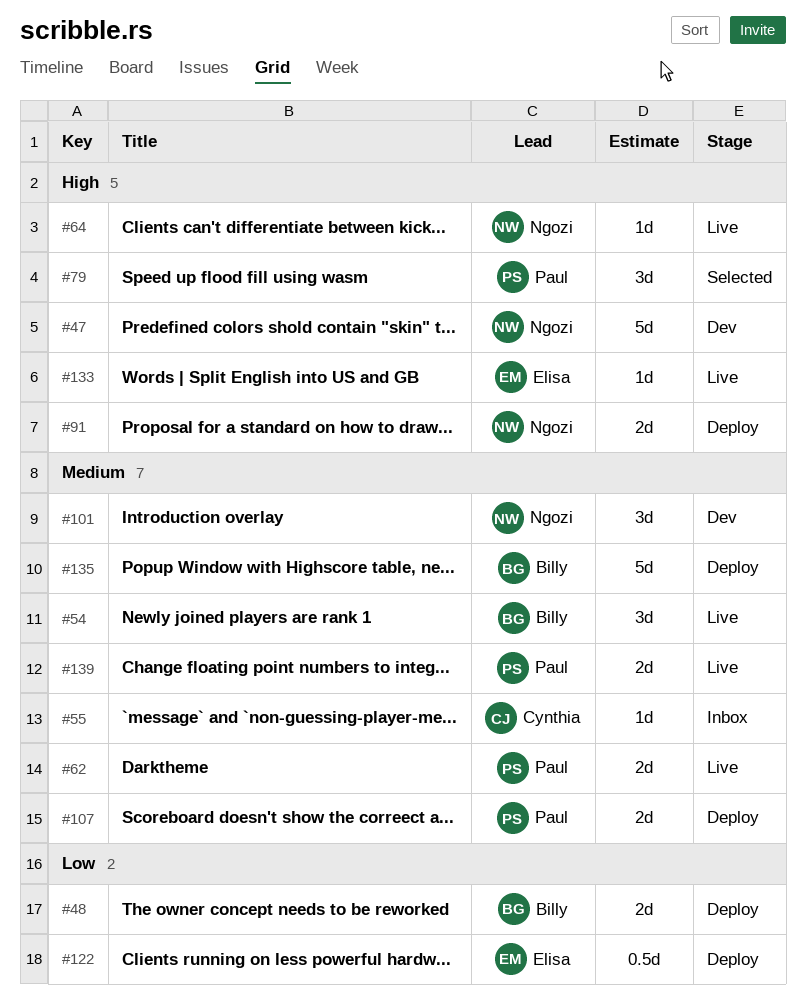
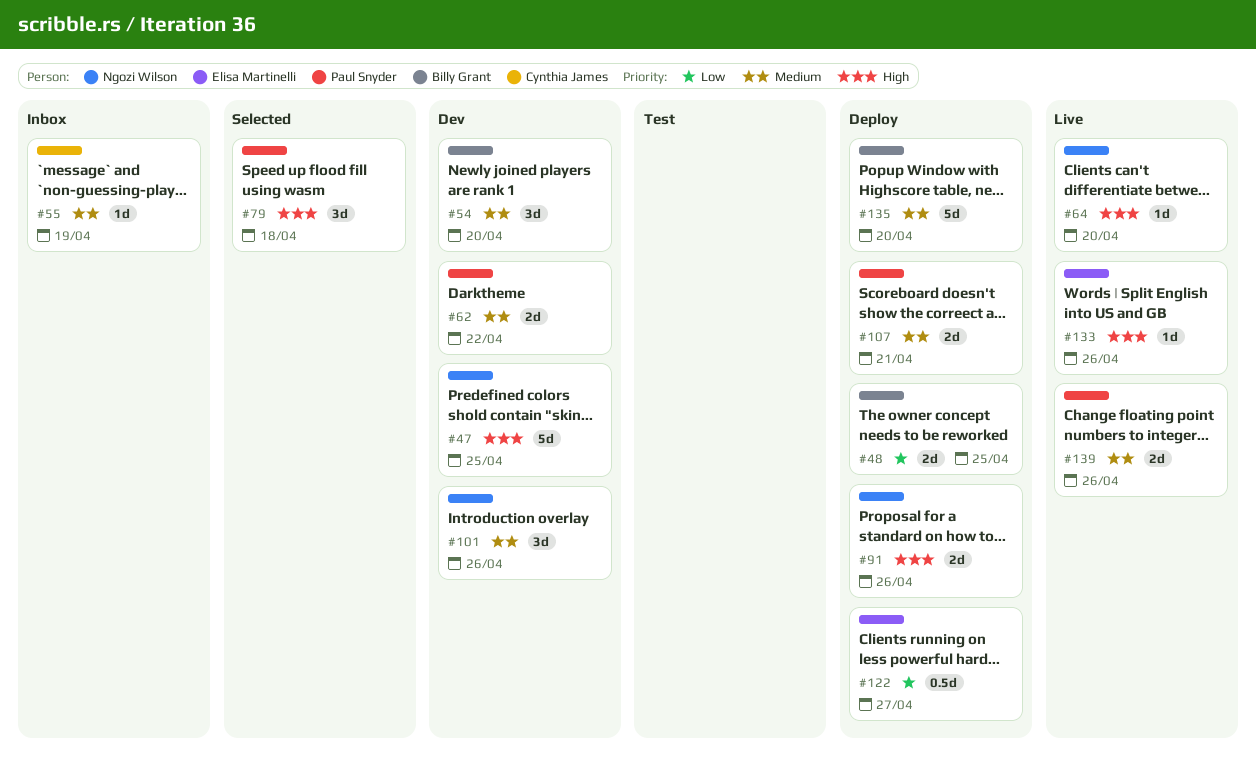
#54, status: Live -> Dev
#62, status: Live -> Dev

